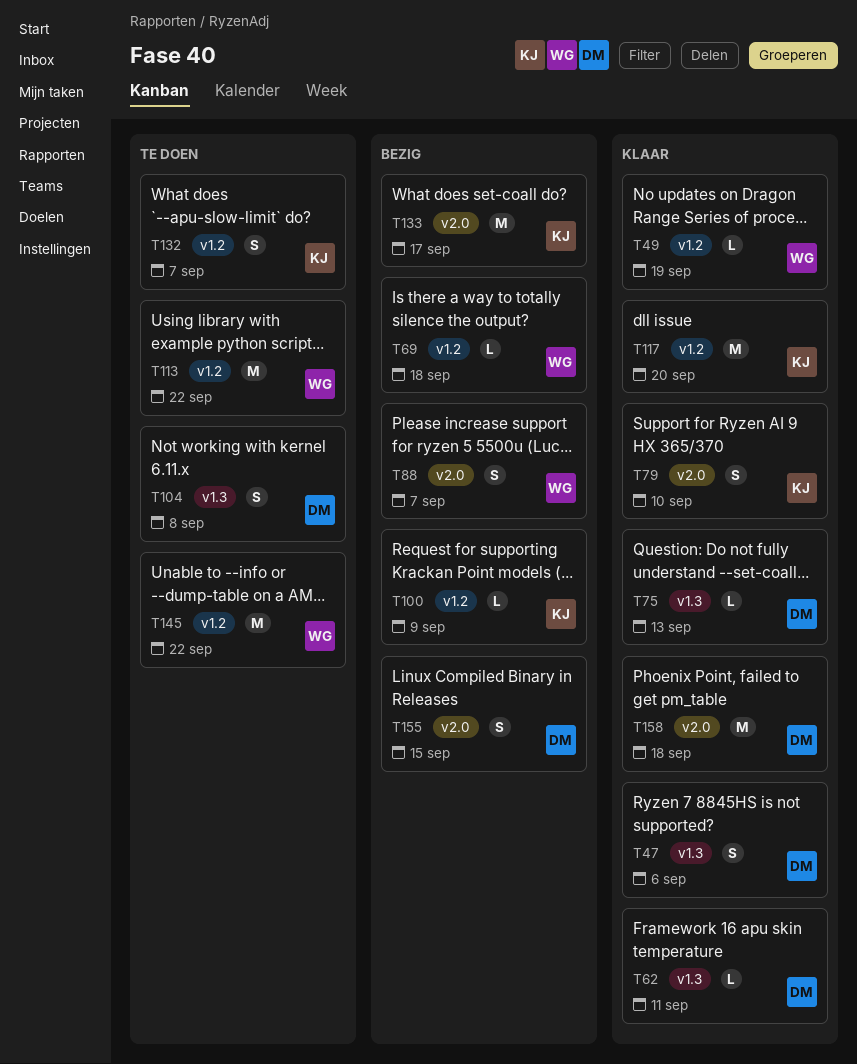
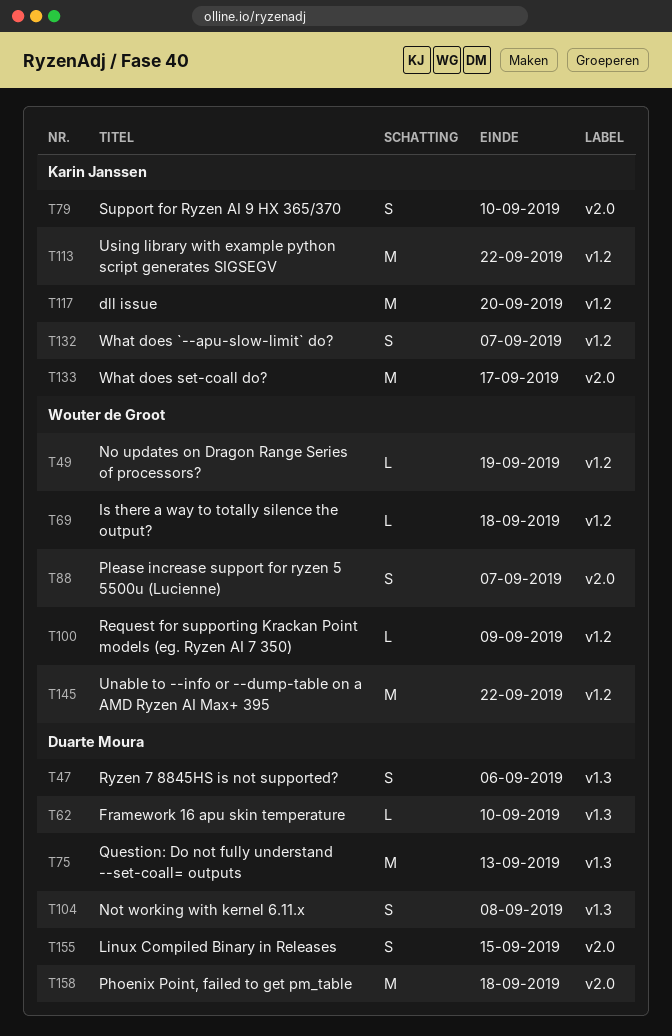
T62, due: Sep 11 -> Sep 10
T75, estimate: L -> M
T100, owner: Karin Janssen -> Wouter de Groot
T113, owner: Wouter de Groot -> Karin Janssen

